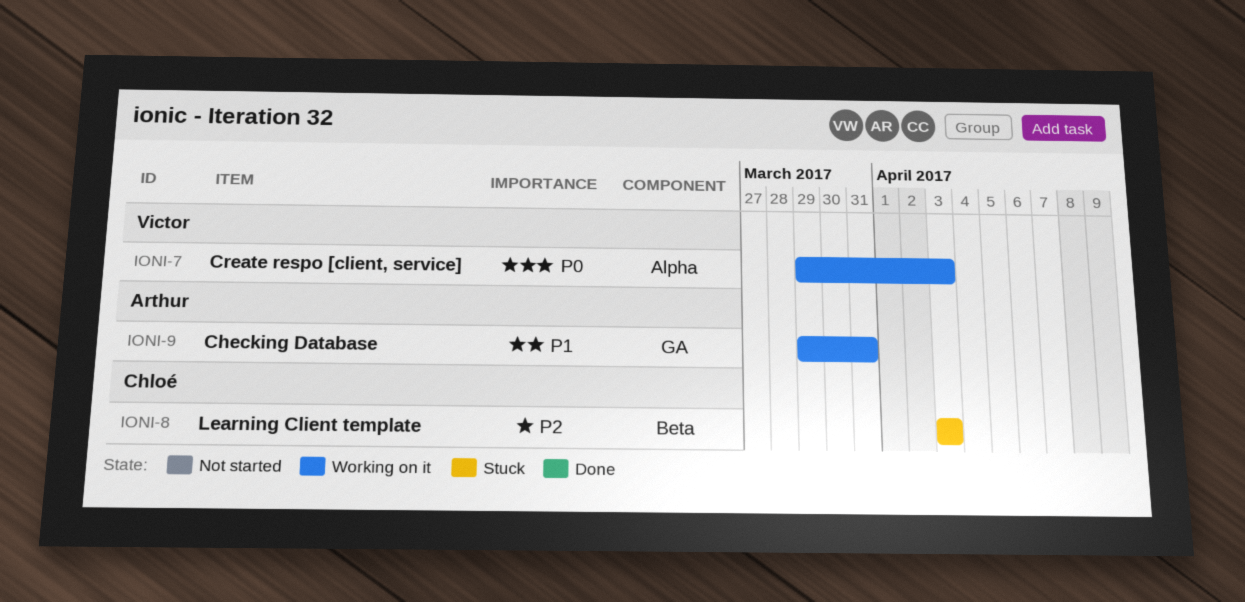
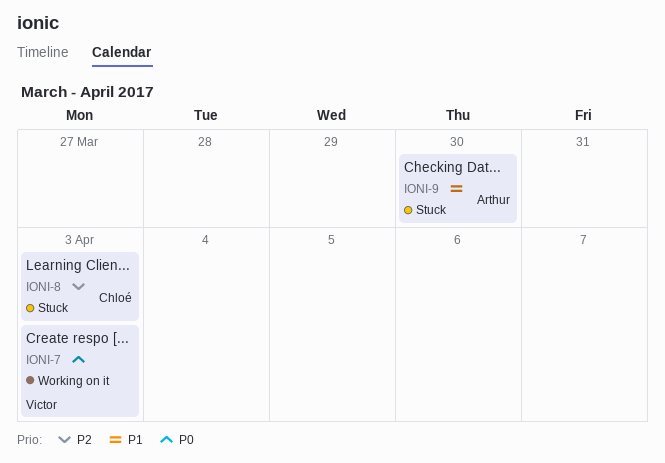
IONI-9, status: Working on it -> Stuck
IONI-9, due: Mar 31 -> Mar 30

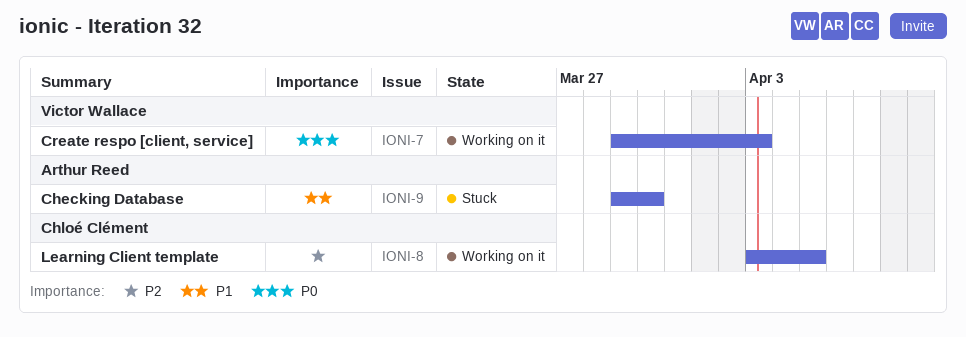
IONI-8, status: Stuck -> Working on it
IONI-8, due: Apr 3 -> Apr 5

